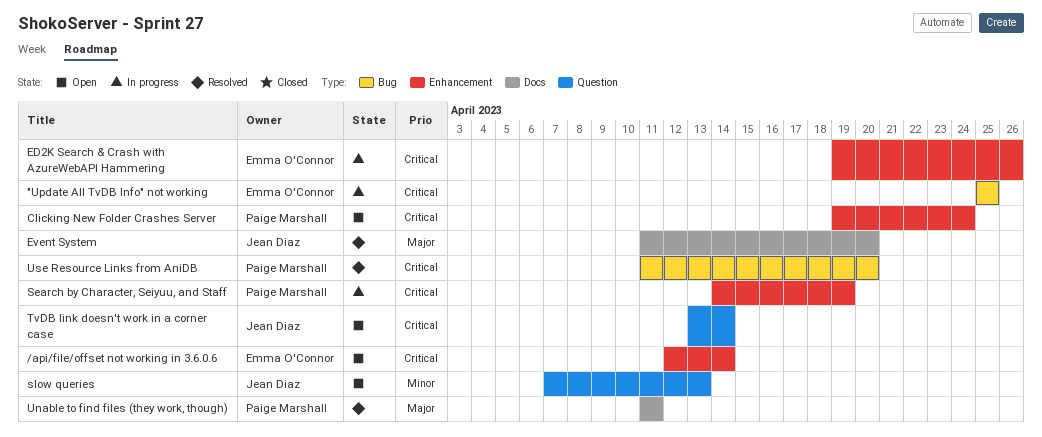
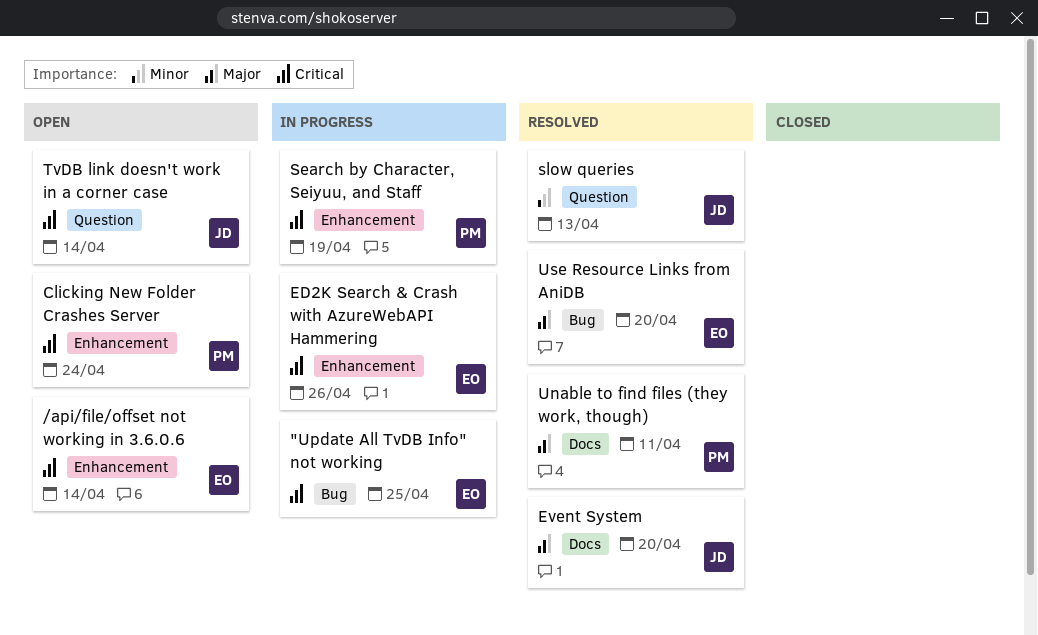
slow queries, status: Open -> Resolved
Use Resource Links from AniDB, owner: Paige Marshall -> Emma O'Connor
Use Resource Links from AniDB, priority: Critical -> Major

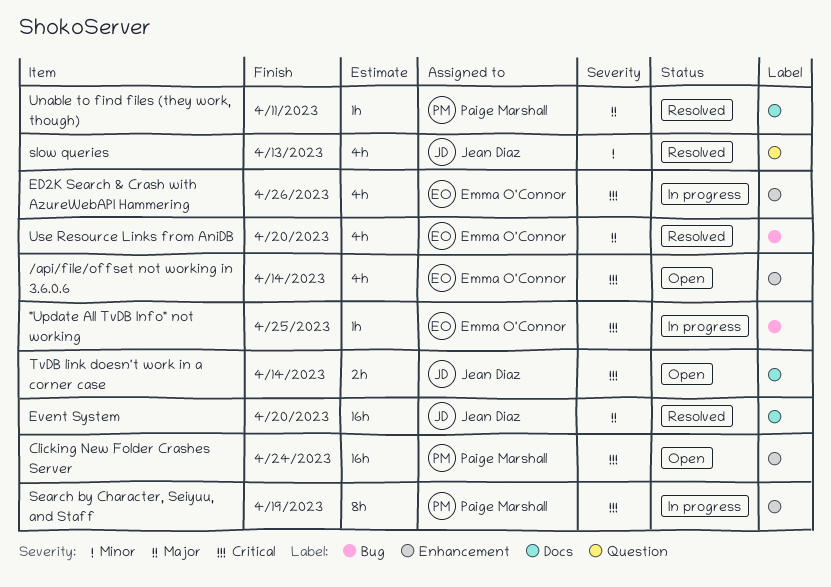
TvDB link doesn't work in a corner case, label: Question -> Docs

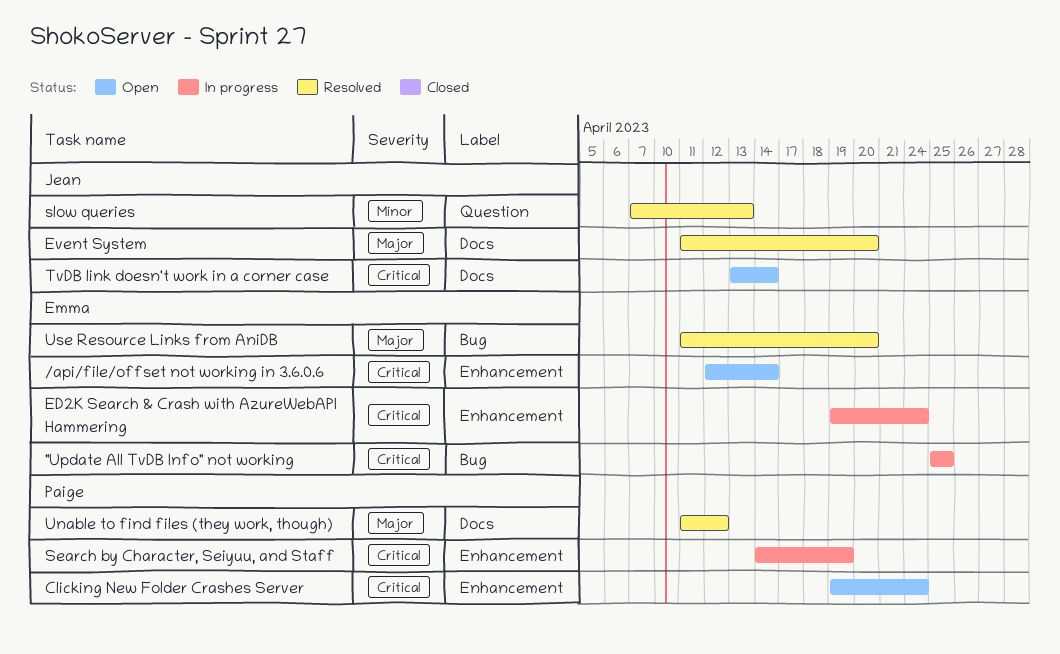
ED2K Search & Crash with AzureWebAPI Hammering, due: Apr 26 -> Apr 24
Unable to find files (they work, though), due: Apr 11 -> Apr 12

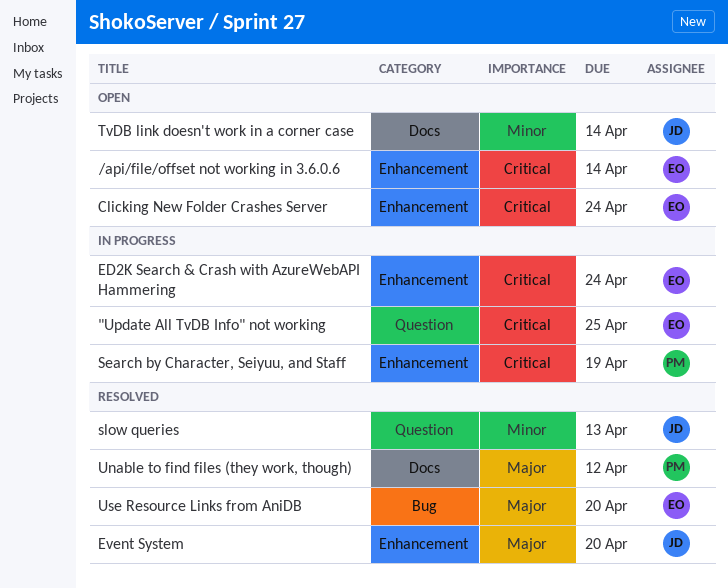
"Update All TvDB Info" not working, label: Bug -> Question
Clicking New Folder Crashes Server, owner: Paige -> Emma
Event System, label: Docs -> Enhancement
TvDB link doesn't work in a corner case, priority: Critical -> Minor

